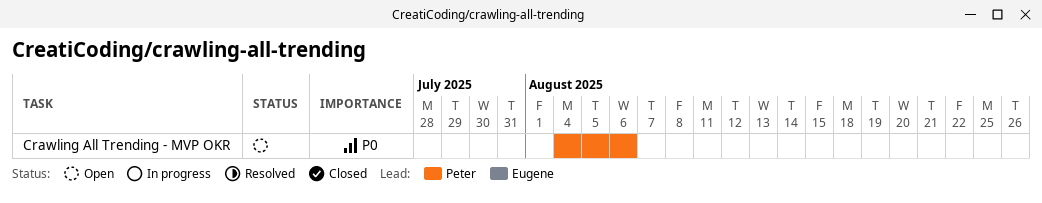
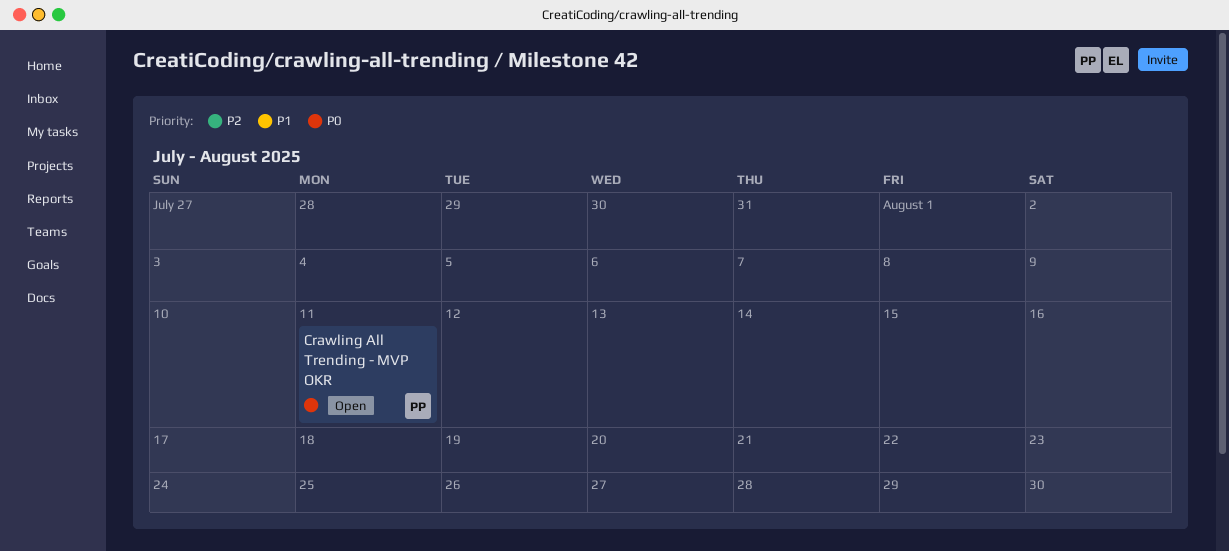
Crawling All Trending - MVP OKR, due: Aug 6 -> Aug 11

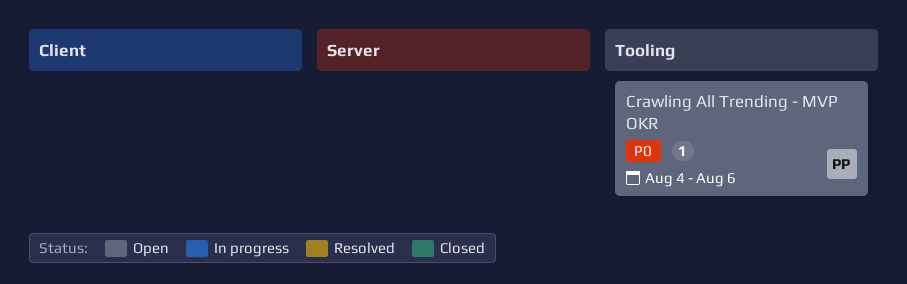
Crawling All Trending - MVP OKR, due: Aug 11 -> Aug 6

